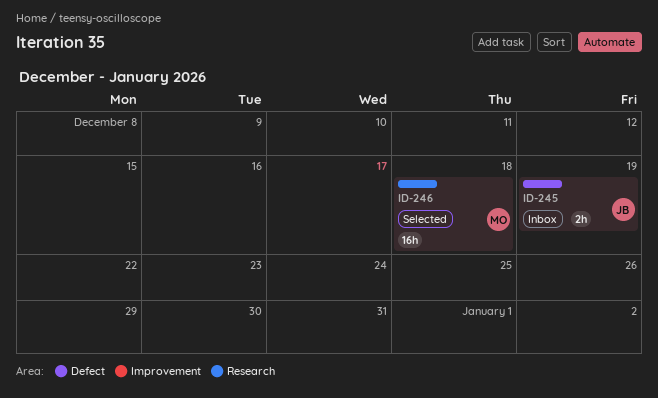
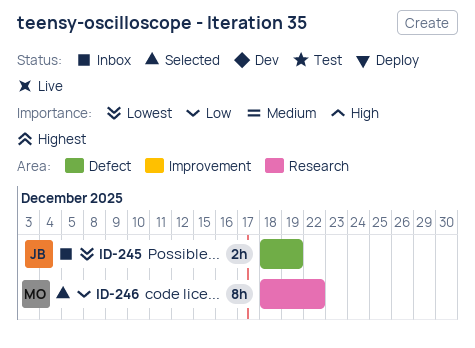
ID-246, estimate: 16h -> 8h
ID-246, due: Dec 18 -> Dec 22

